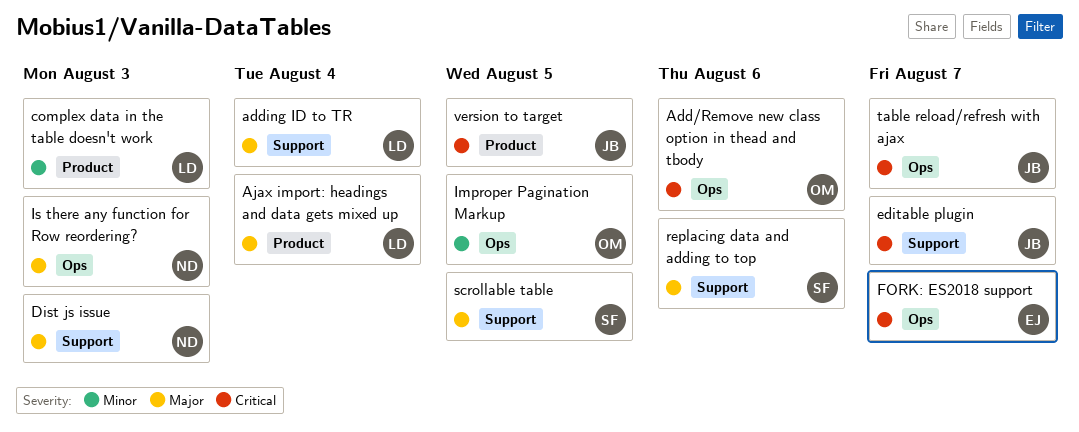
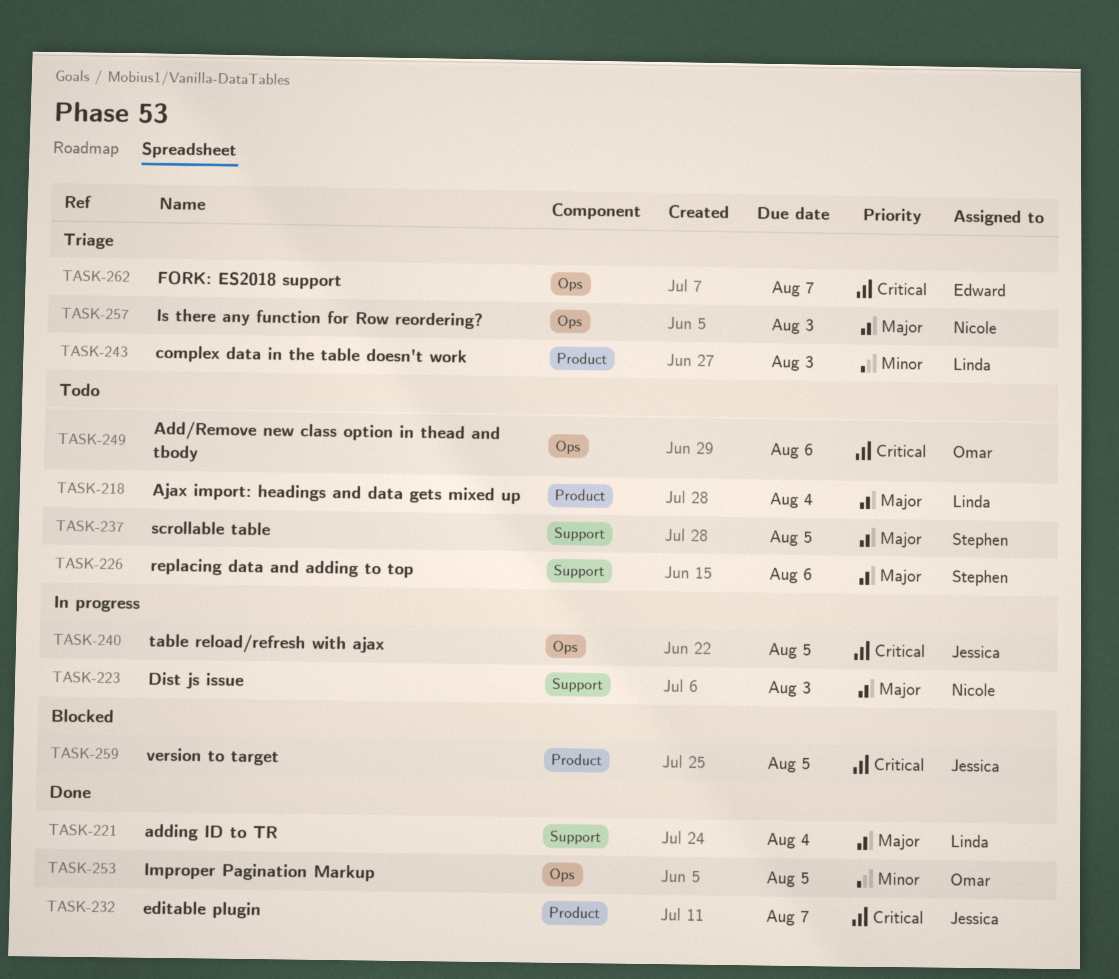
editable plugin, label: Support -> Product
table reload/refresh with ajax, due: Aug 7 -> Aug 5

